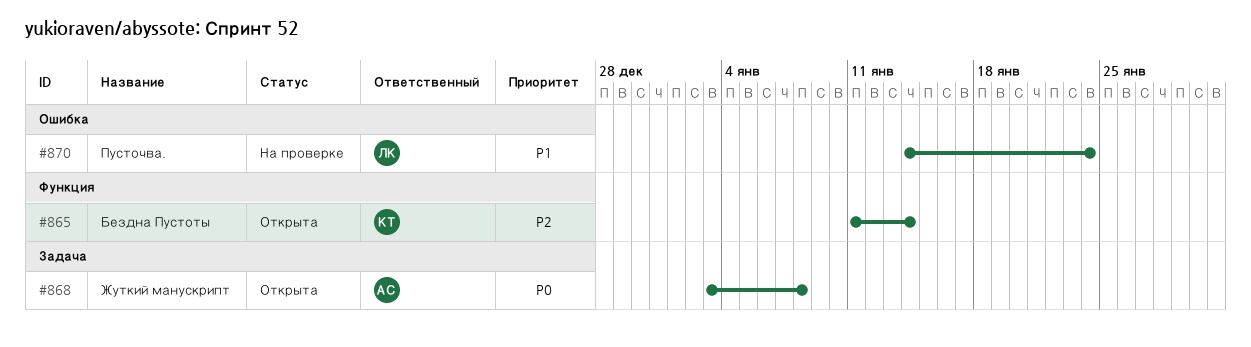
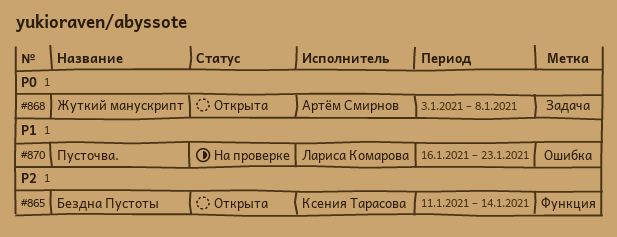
#870, start: Jan 14 -> Jan 16
#870, due: Jan 24 -> Jan 23

